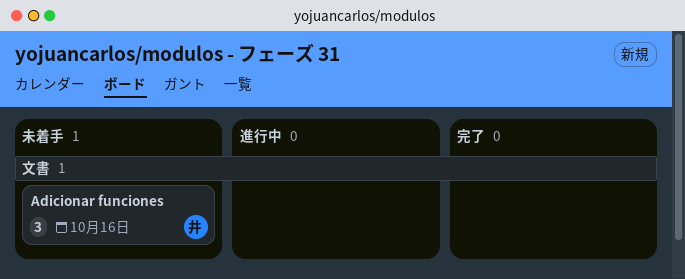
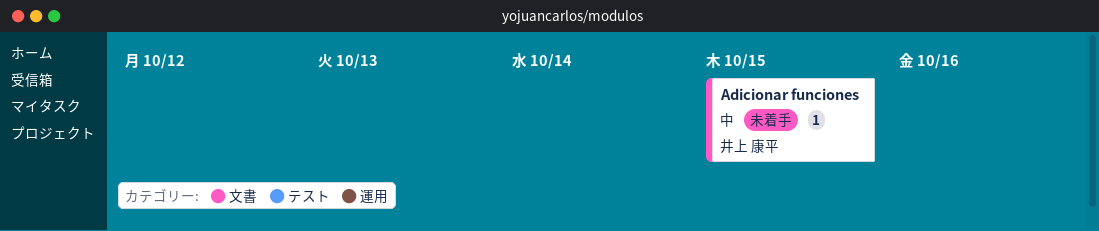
Adicionar funciones, estimate: 3 -> 1
Adicionar funciones, due: Oct 16 -> Oct 15

